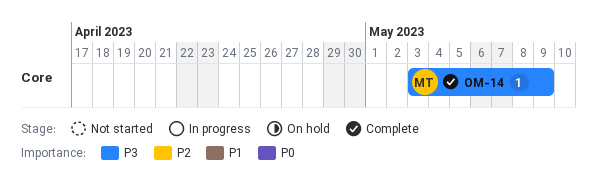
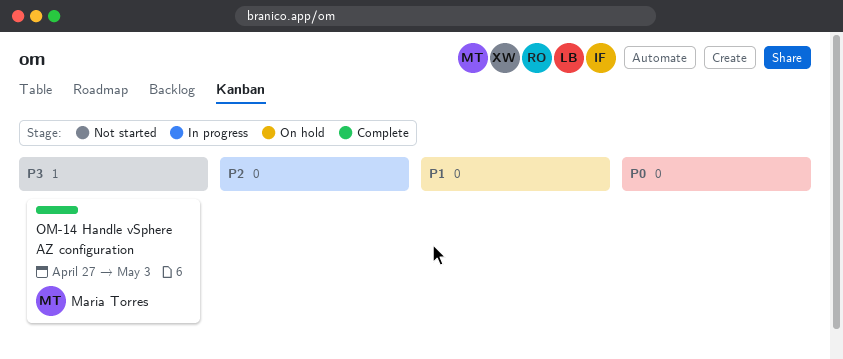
OM-14, start: May 3 -> Apr 27
OM-14, due: May 9 -> May 3

